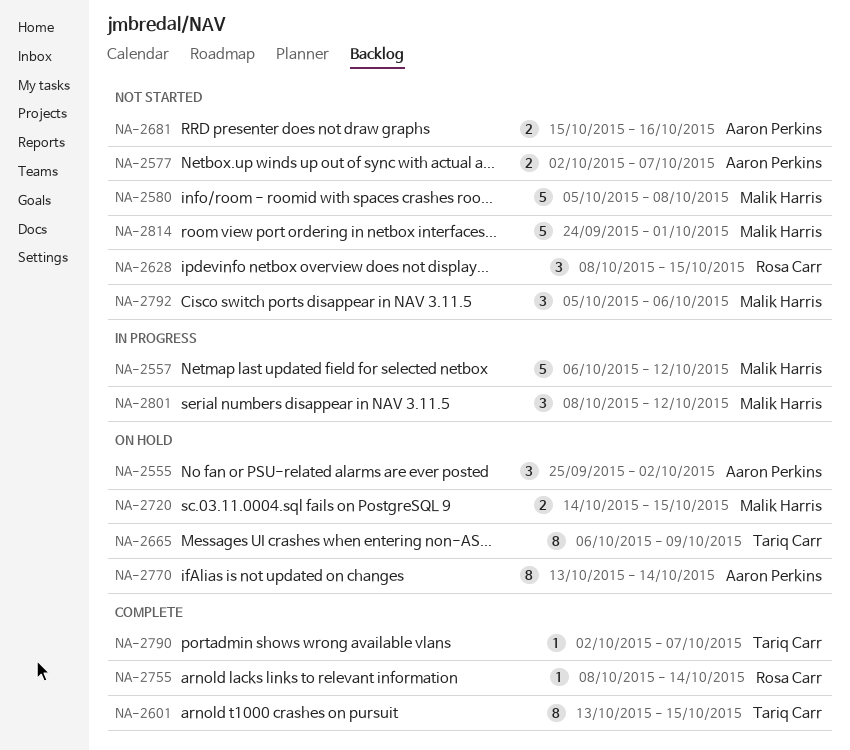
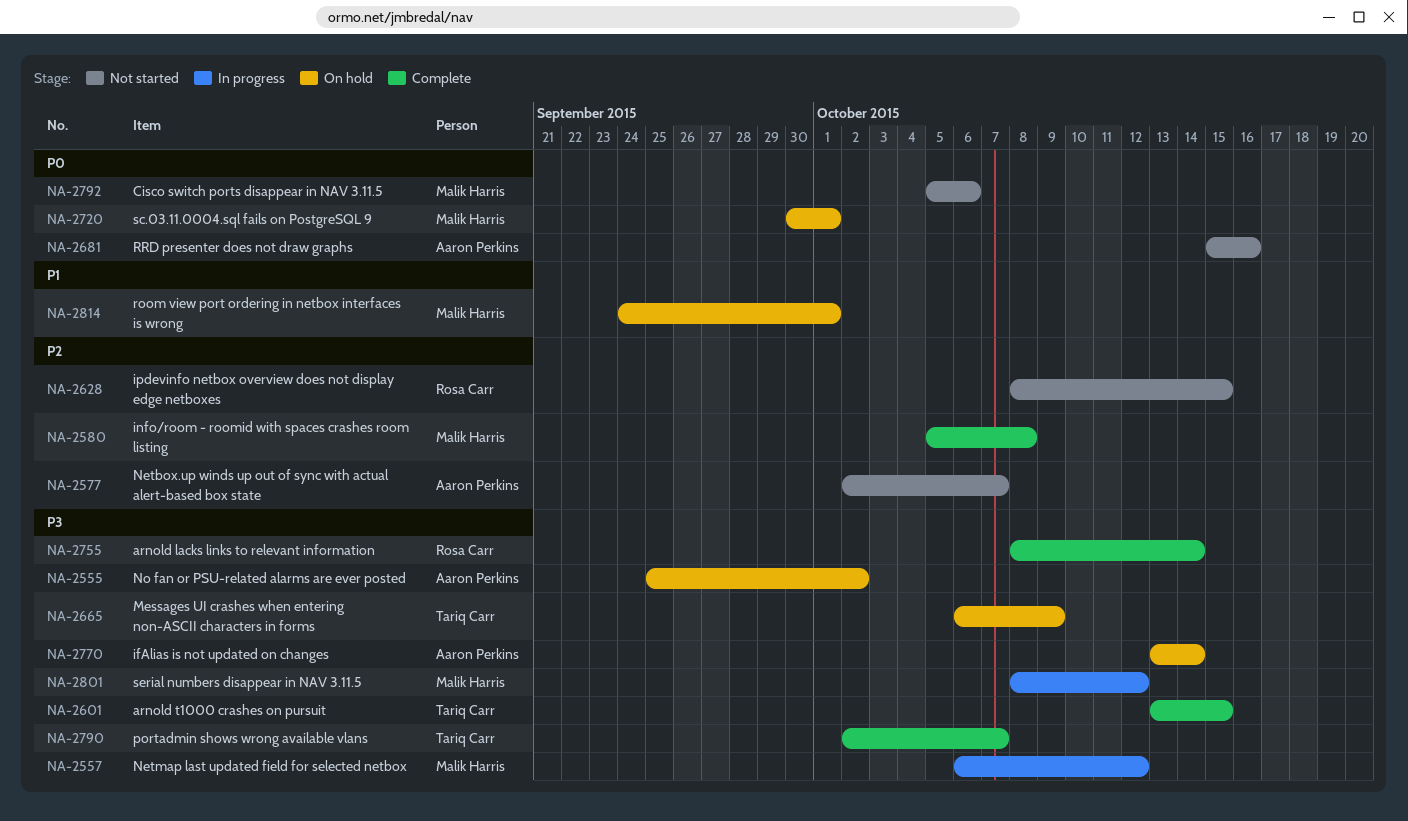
NA-2580, status: Not started -> Complete
NA-2720, start: Oct 14 -> Sep 30
NA-2720, due: Oct 15 -> Oct 1
NA-2814, status: Not started -> On hold

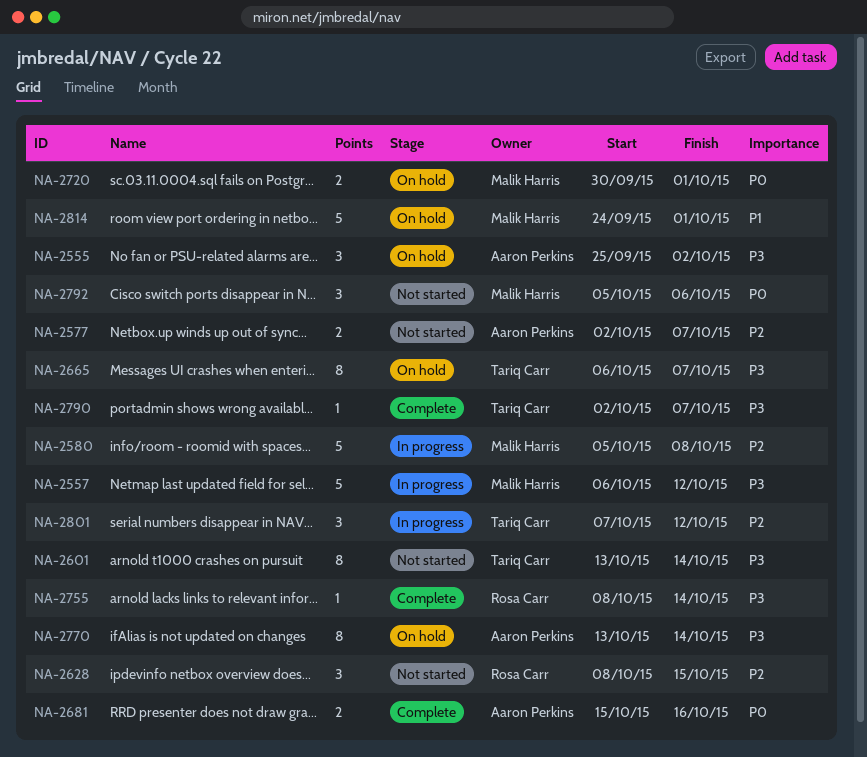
NA-2580, status: Complete -> In progress
NA-2601, status: Complete -> Not started
NA-2601, due: Oct 15 -> Oct 14
NA-2665, due: Oct 9 -> Oct 7
NA-2681, status: Not started -> Complete
NA-2801, owner: Malik Harris -> Tariq Carr
NA-2801, priority: P3 -> P2
NA-2801, start: Oct 8 -> Oct 7

